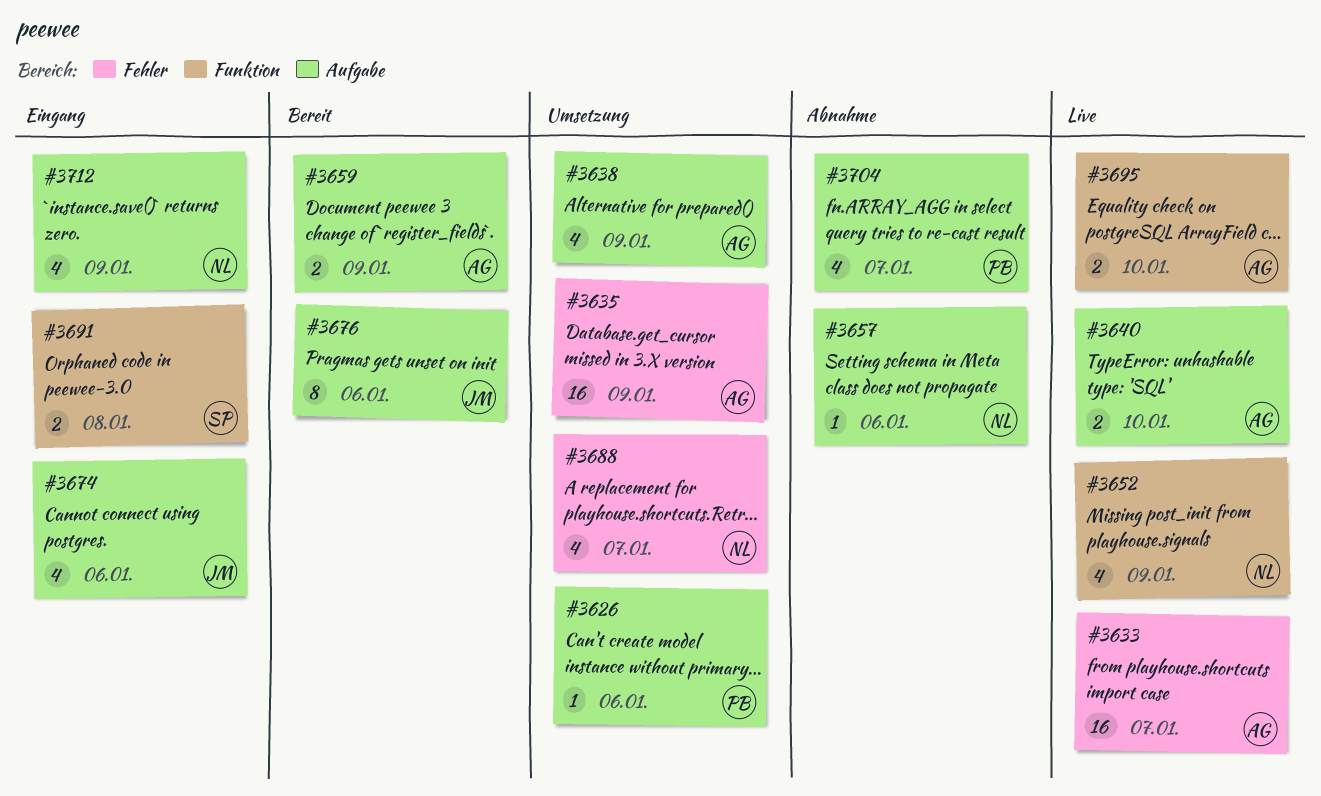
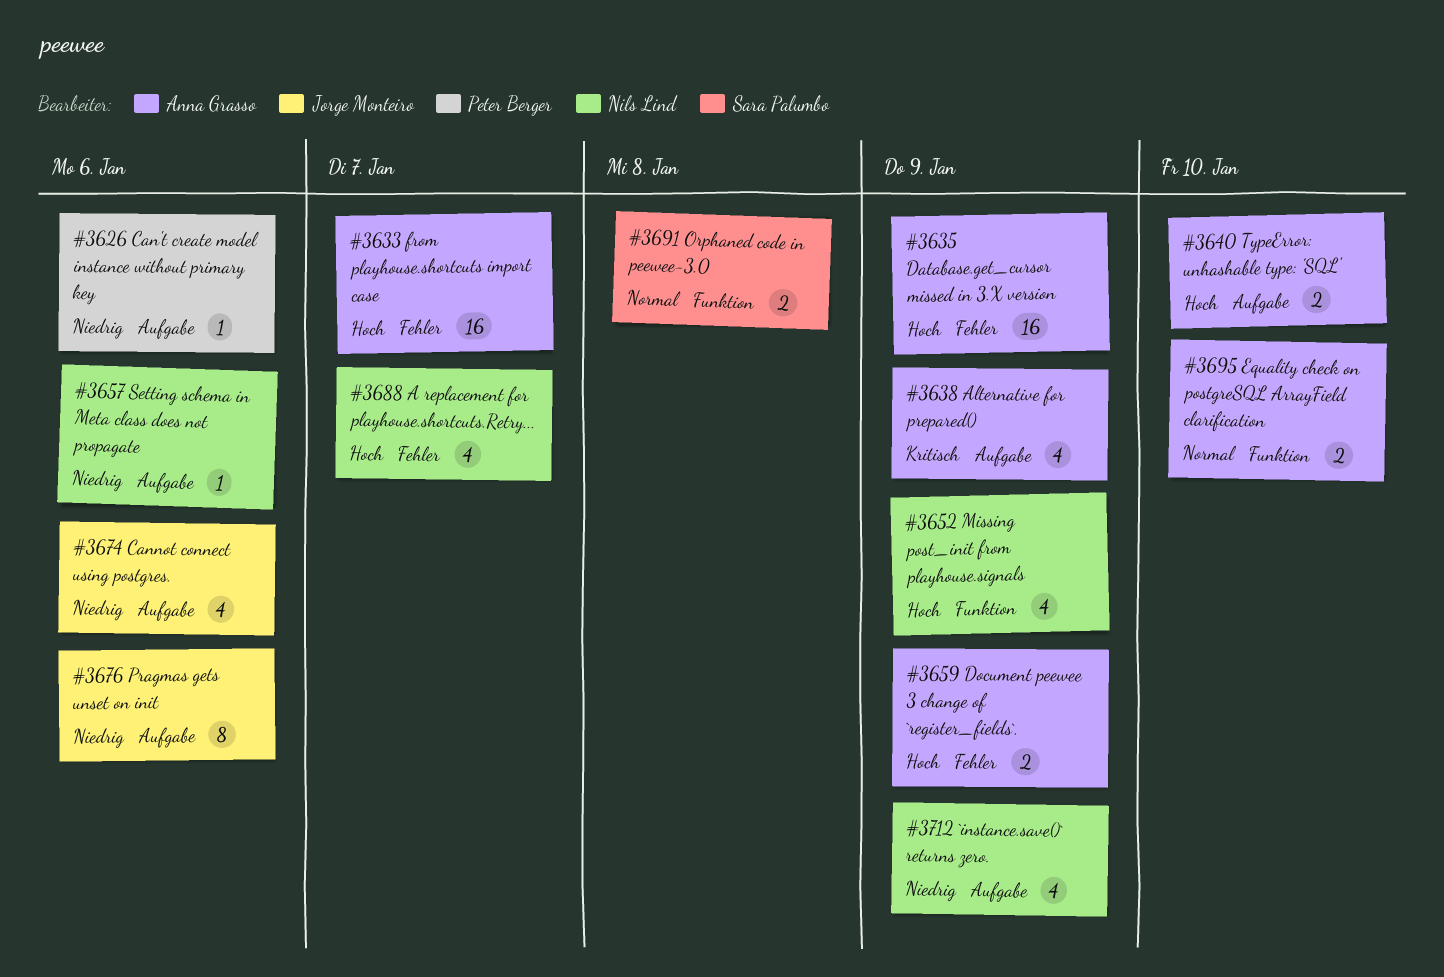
#3659, label: Aufgabe -> Fehler
#3704: present -> none

